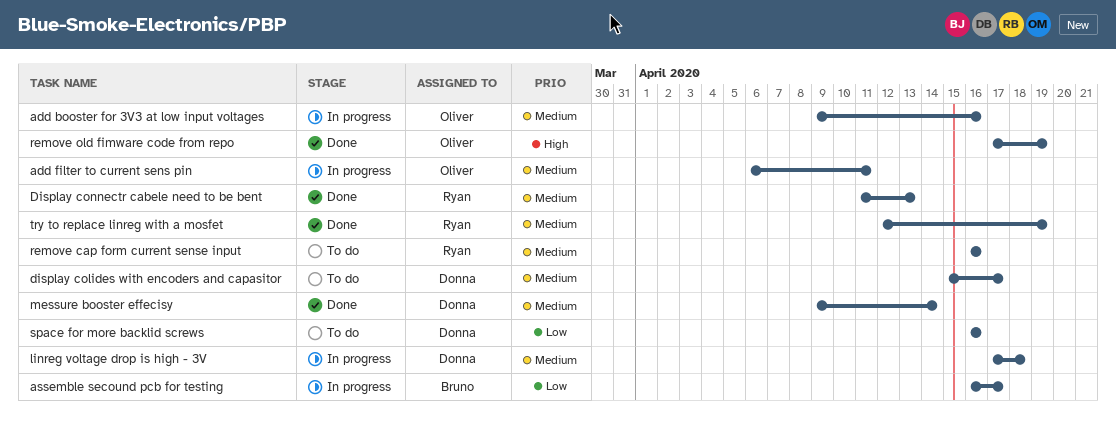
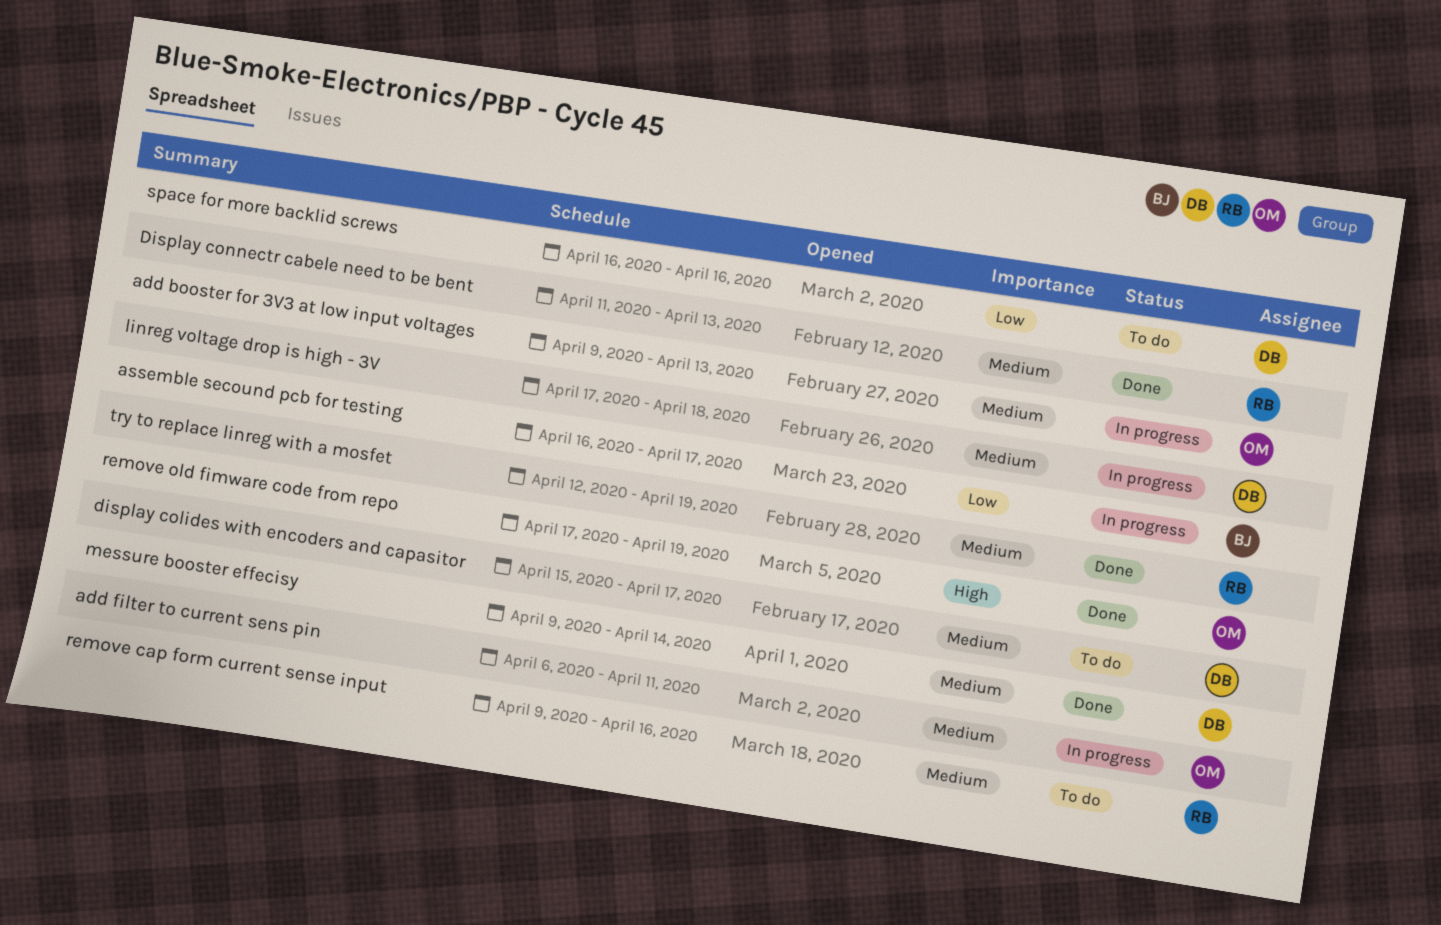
add booster for 3V3 at low input voltages, due: Apr 16 -> Apr 13
remove cap form current sense input, start: Apr 16 -> Apr 9

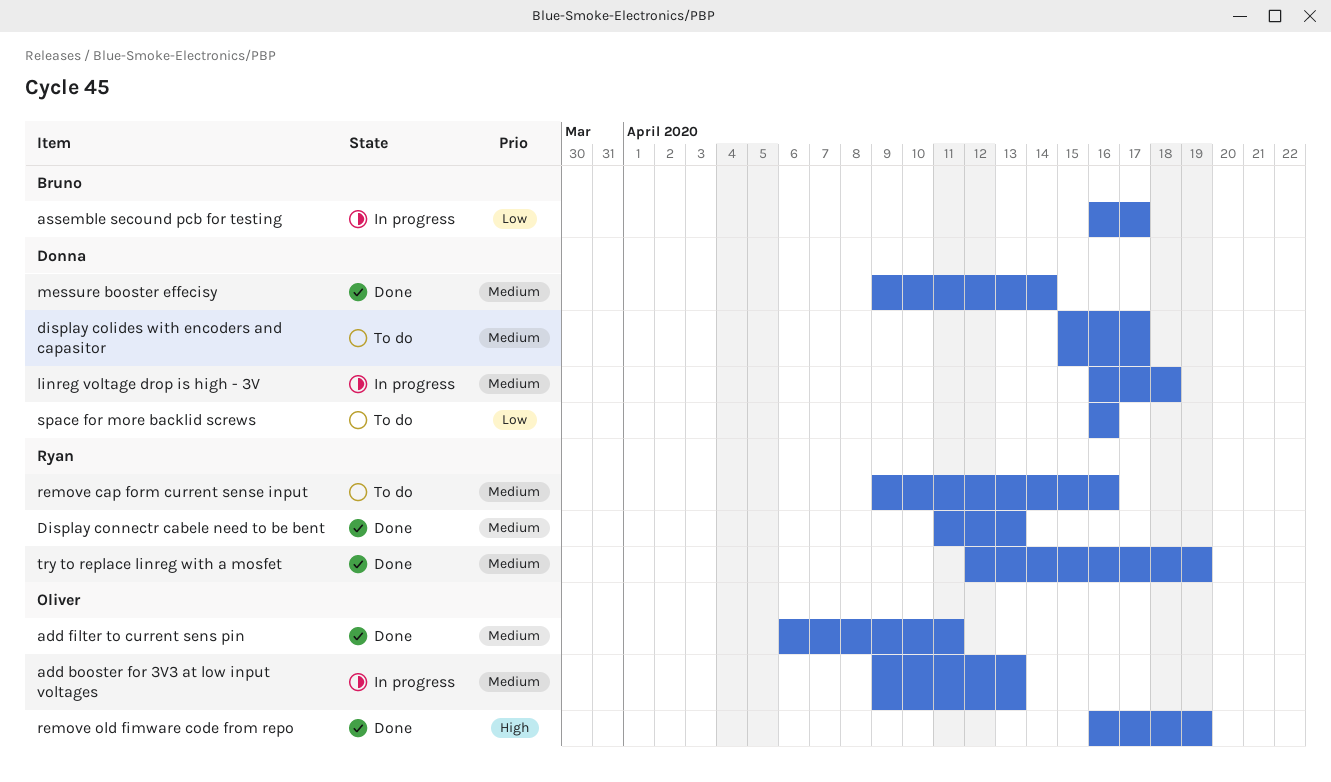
add filter to current sens pin, status: In progress -> Done
linreg voltage drop is high - 3V, start: Apr 17 -> Apr 16
remove old fimware code from repo, start: Apr 17 -> Apr 16

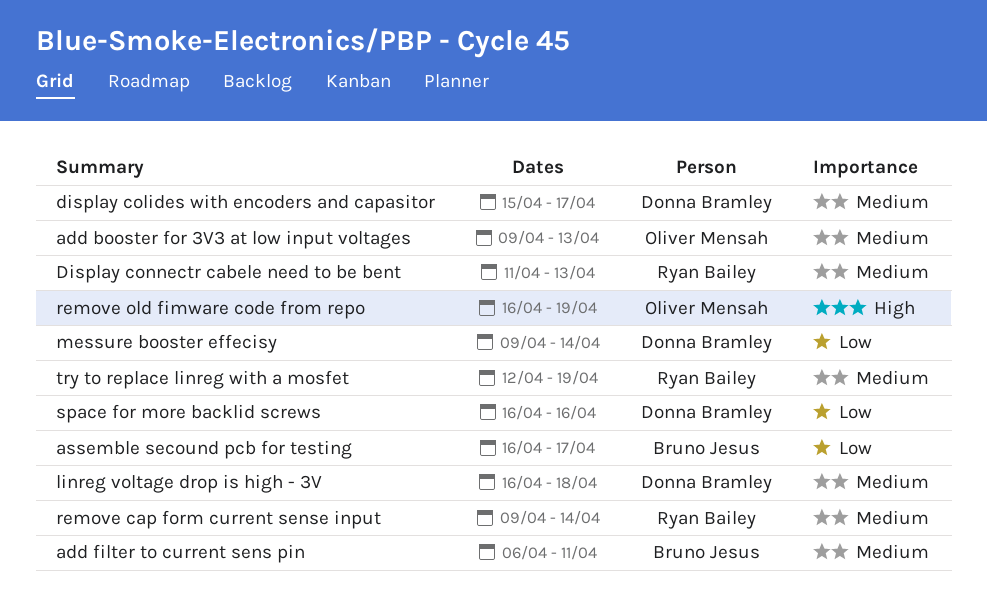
add filter to current sens pin, owner: Oliver Mensah -> Bruno Jesus
messure booster effecisy, priority: Medium -> Low
remove cap form current sense input, due: Apr 16 -> Apr 14

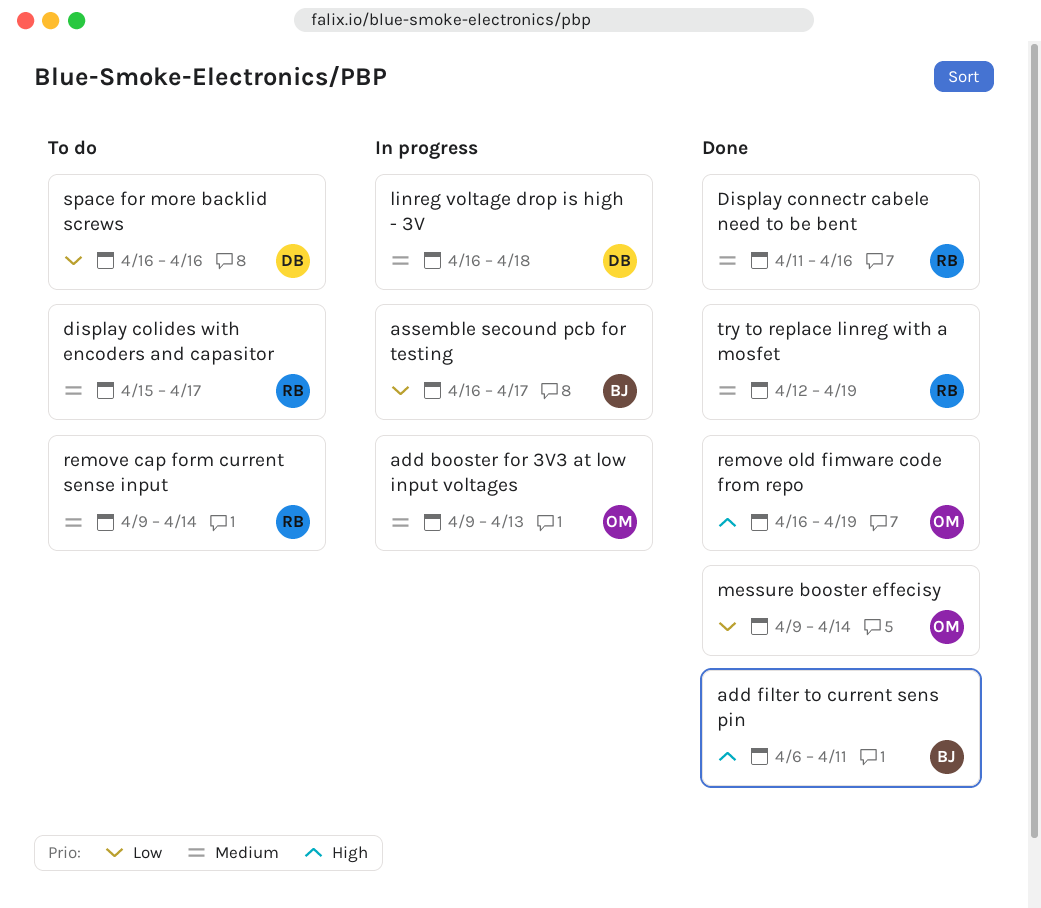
add filter to current sens pin, priority: Medium -> High
display colides with encoders and capasitor, owner: Donna Bramley -> Ryan Bailey
Display connectr cabele need to be bent, due: Apr 13 -> Apr 16
messure booster effecisy, owner: Donna Bramley -> Oliver Mensah

